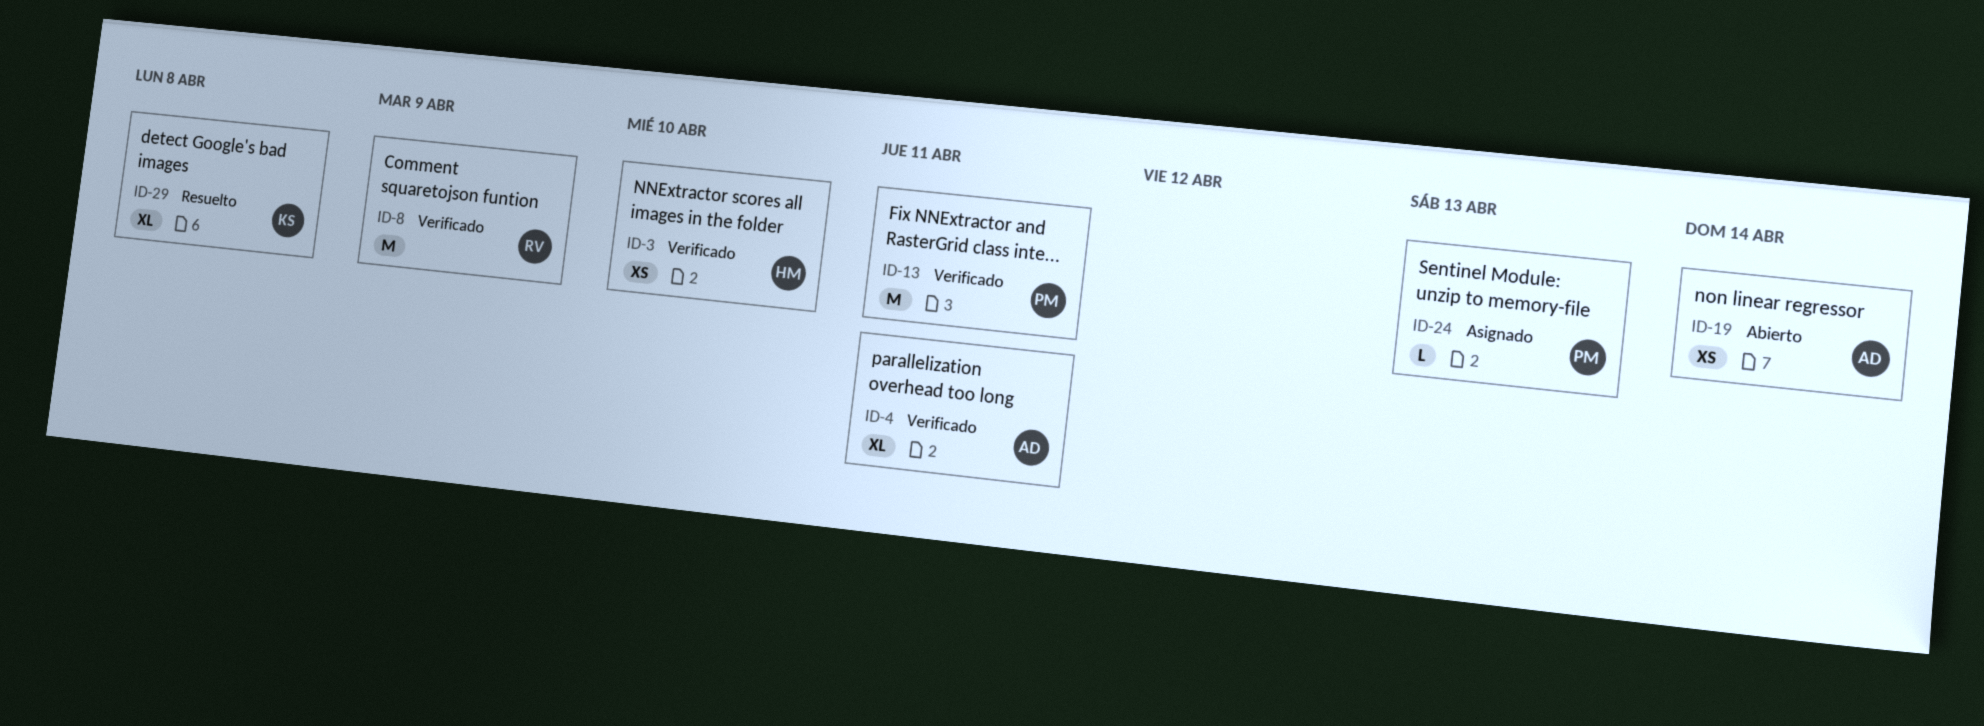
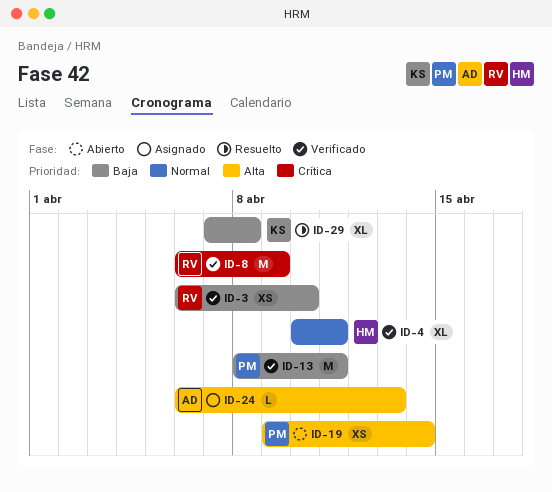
ID-3, owner: HM -> RV
ID-4, owner: AD -> HM
ID-19, owner: AD -> PM
ID-24, owner: PM -> AD

